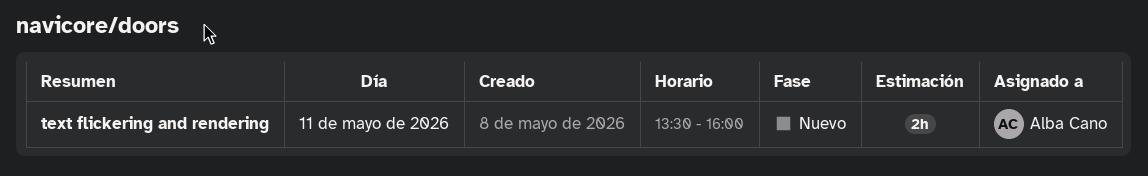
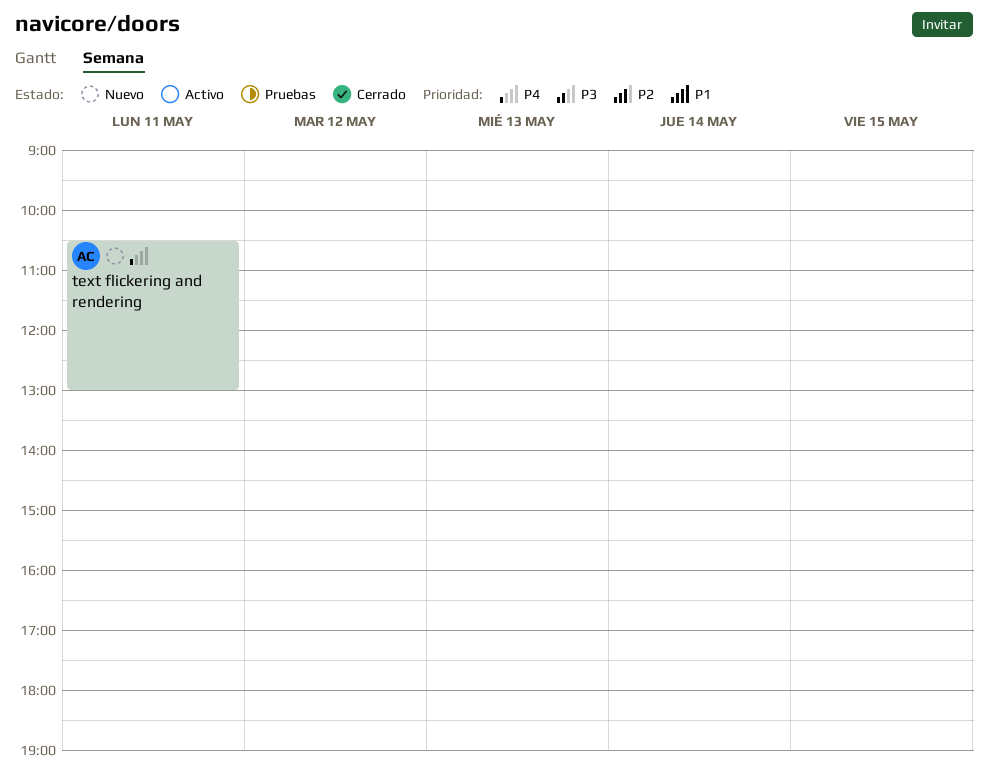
text flickering and rendering, begins: 13:30 -> 10:30
text flickering and rendering, ends: 16:00 -> 13:00

